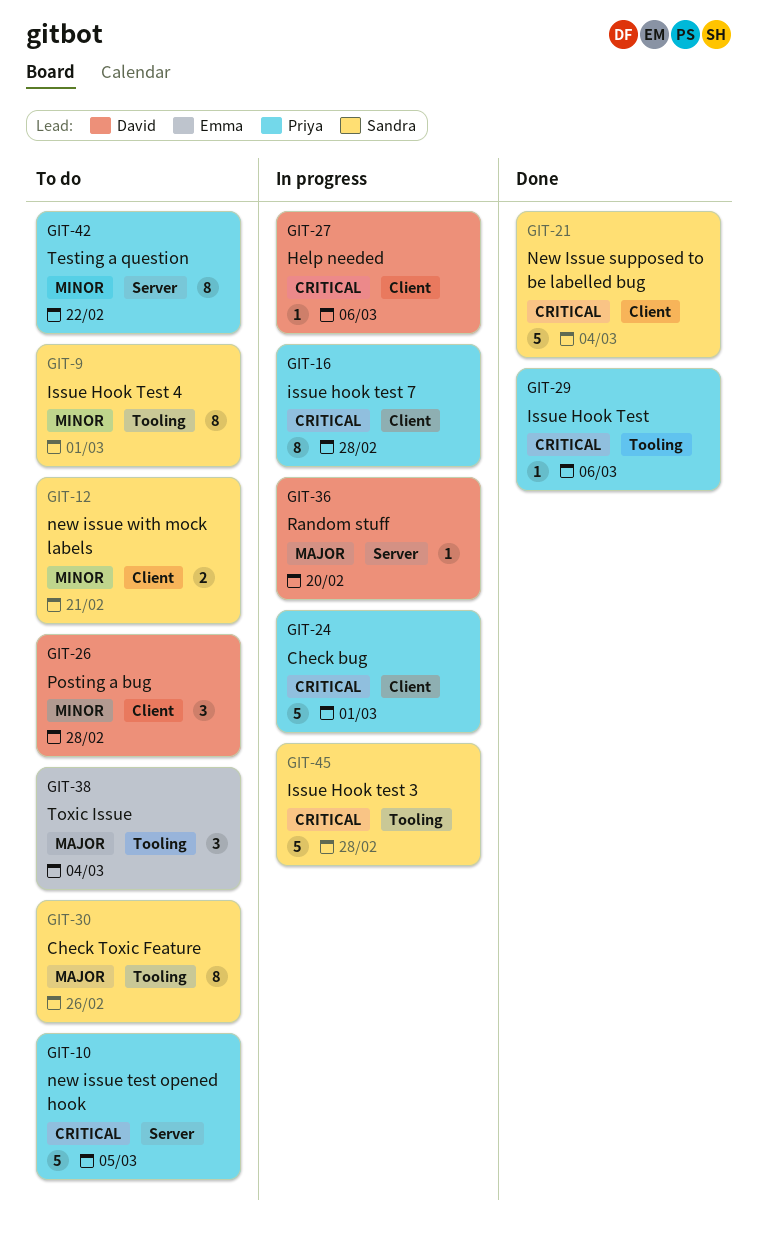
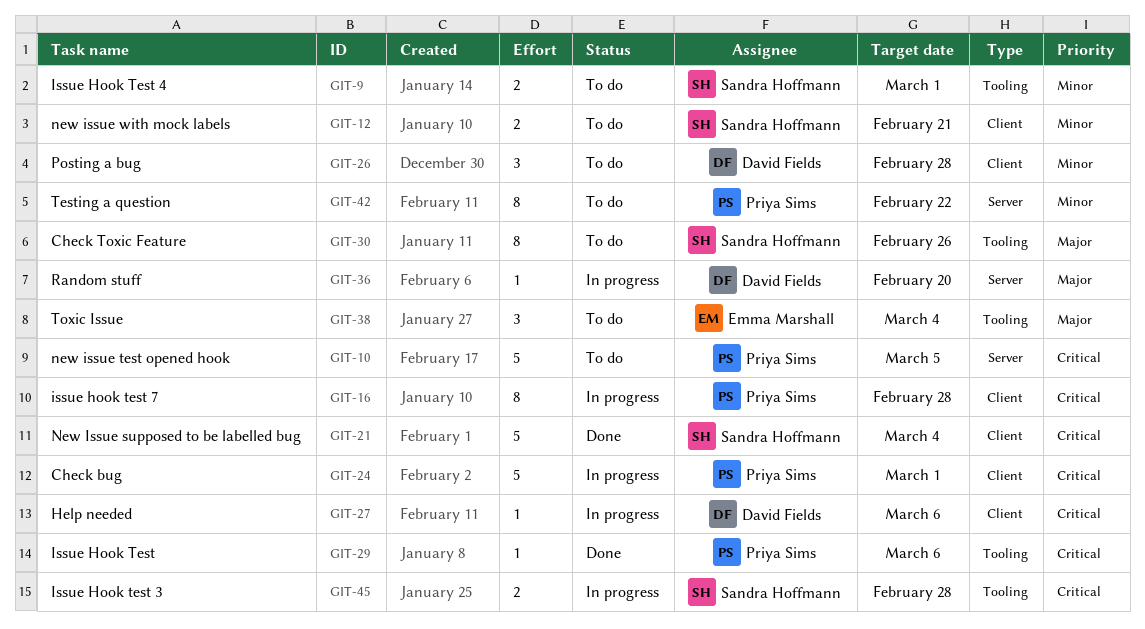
GIT-9, estimate: 8 -> 2
GIT-45, estimate: 5 -> 2

